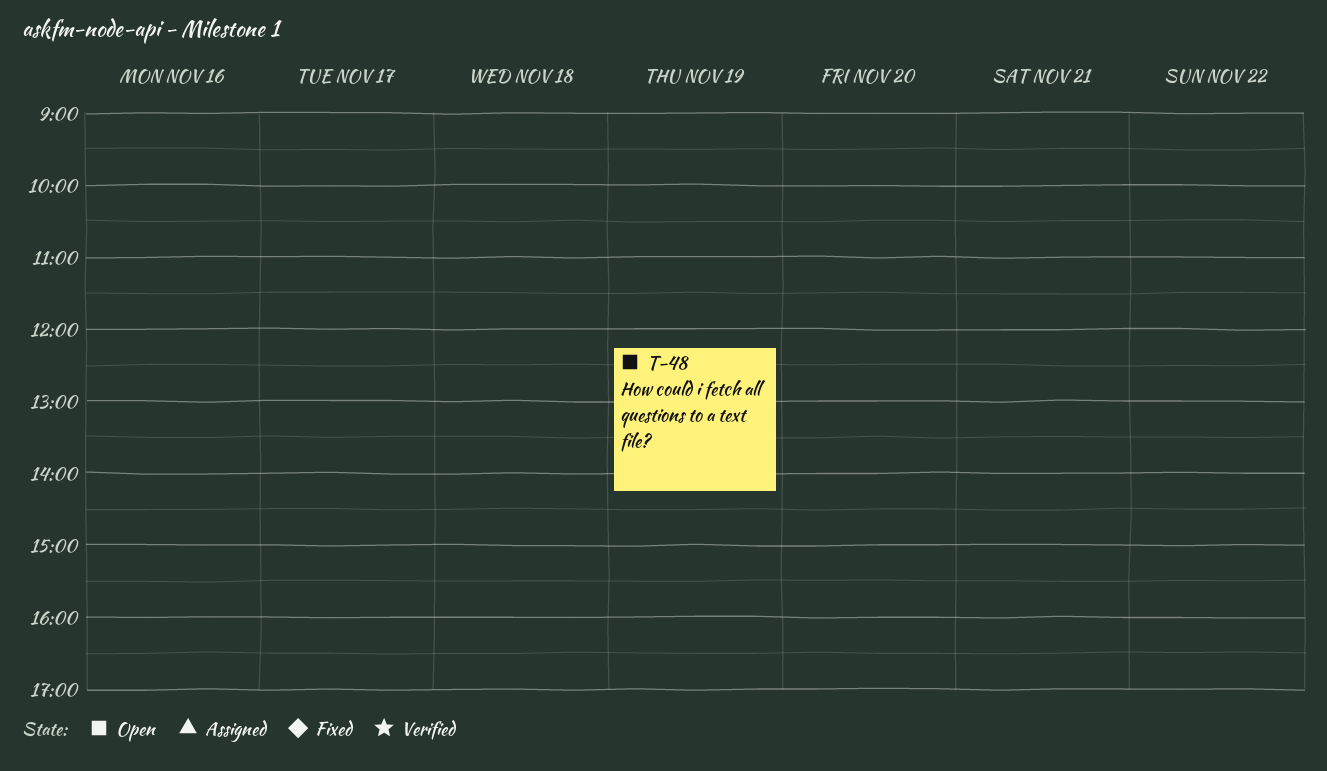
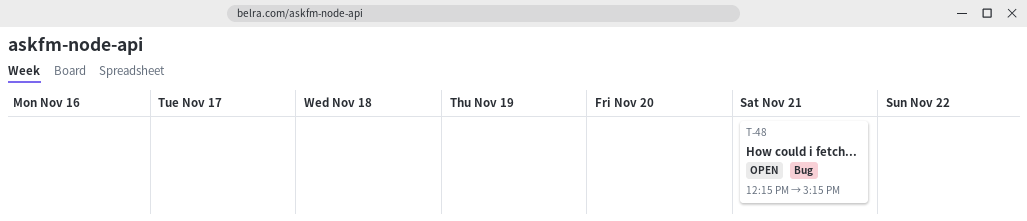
T-48, day: Nov 19 -> Nov 21
T-48, ends: 14:15 -> 15:15

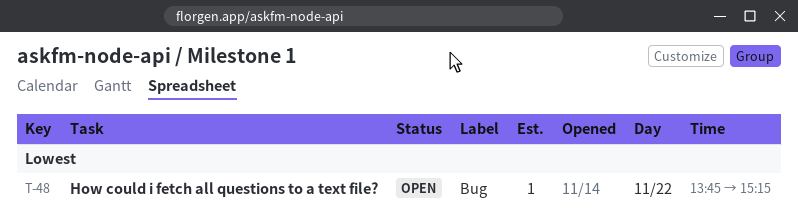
T-48, day: Nov 21 -> Nov 22
T-48, begins: 12:15 -> 13:45

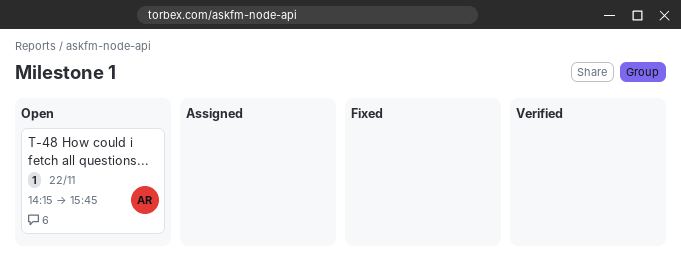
T-48, begins: 13:45 -> 14:15
T-48, ends: 15:15 -> 15:45

